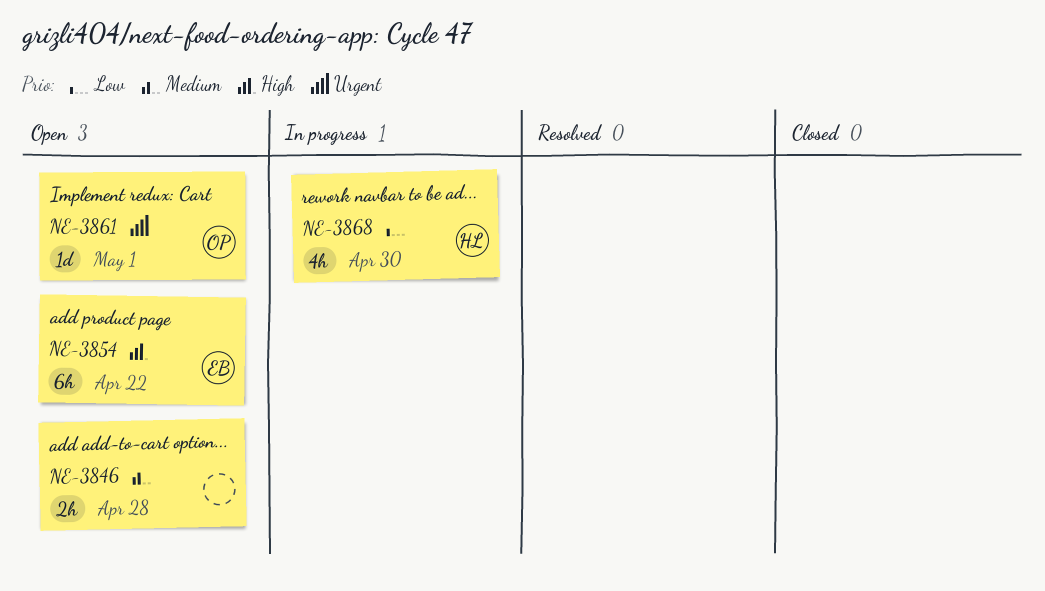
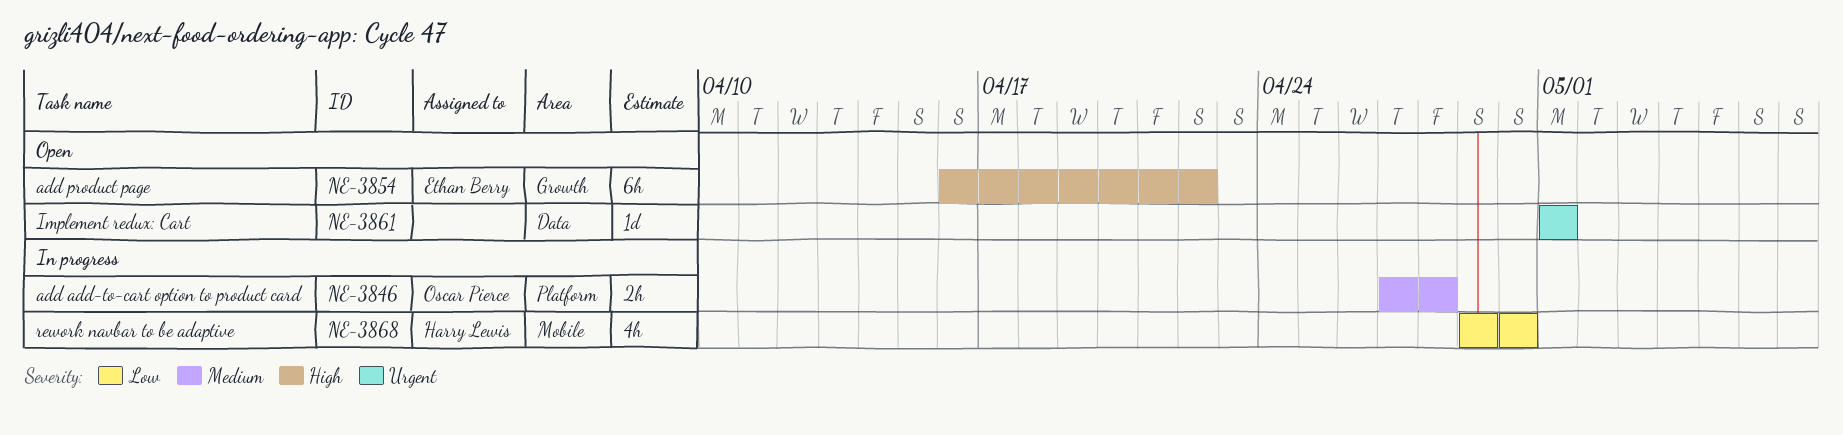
NE-3846, status: Open -> In progress
NE-3846, owner: none -> Oscar Pierce
NE-3861, owner: Oscar Pierce -> none

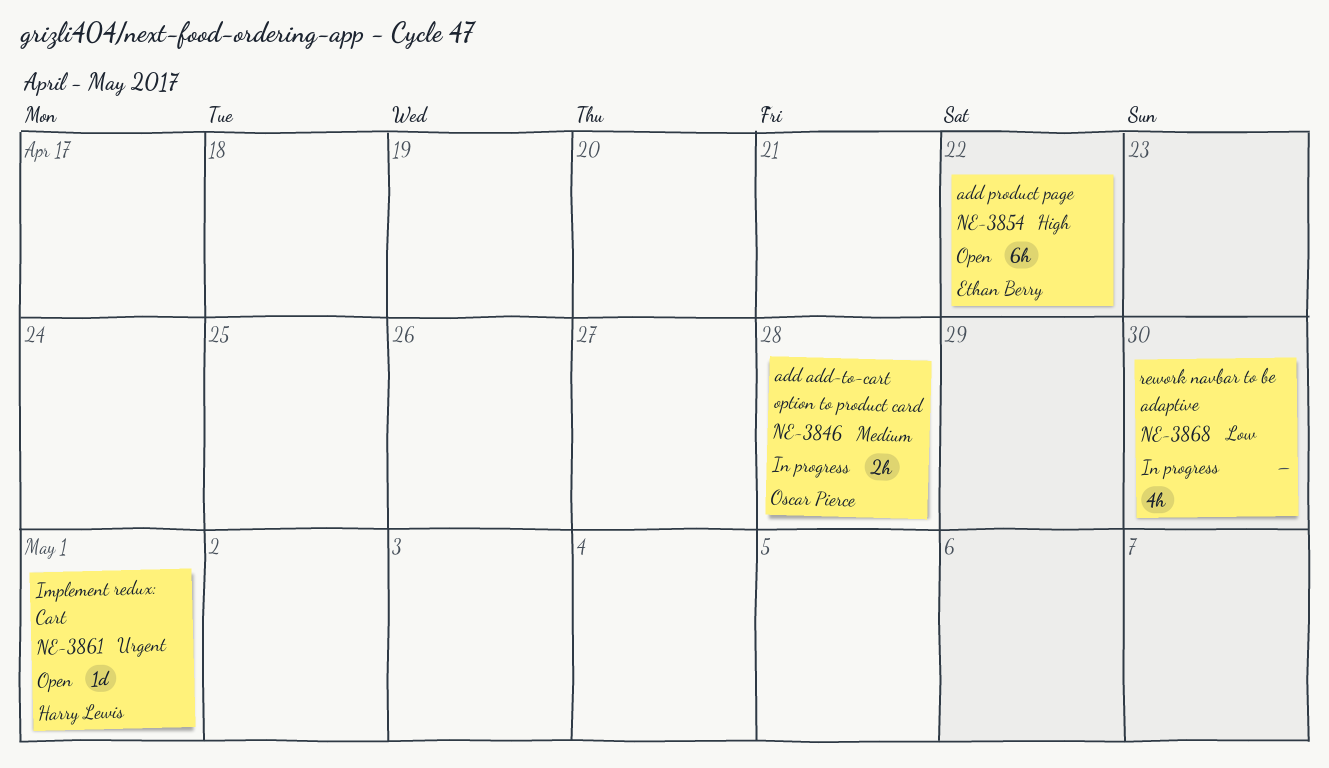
NE-3861, owner: none -> Harry Lewis
NE-3868, owner: Harry Lewis -> none

